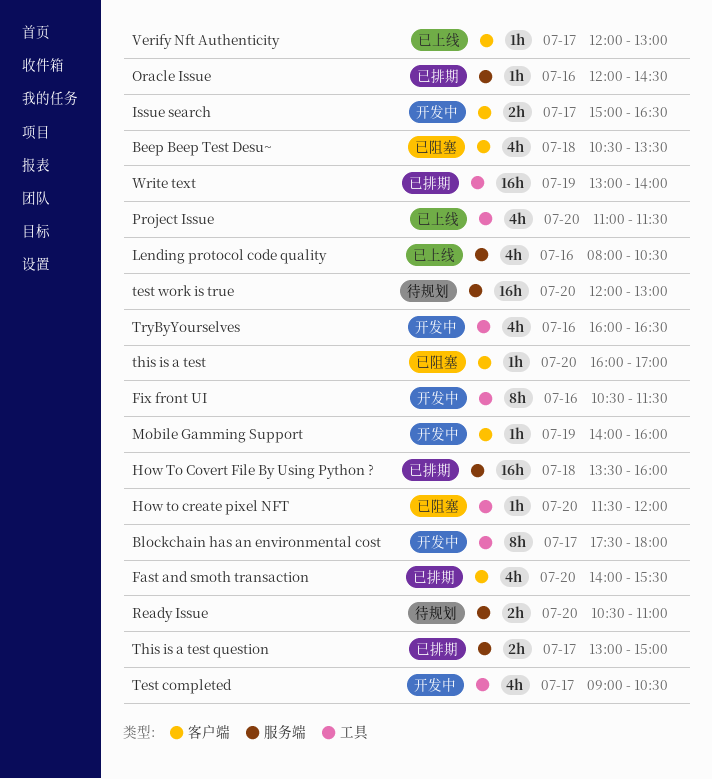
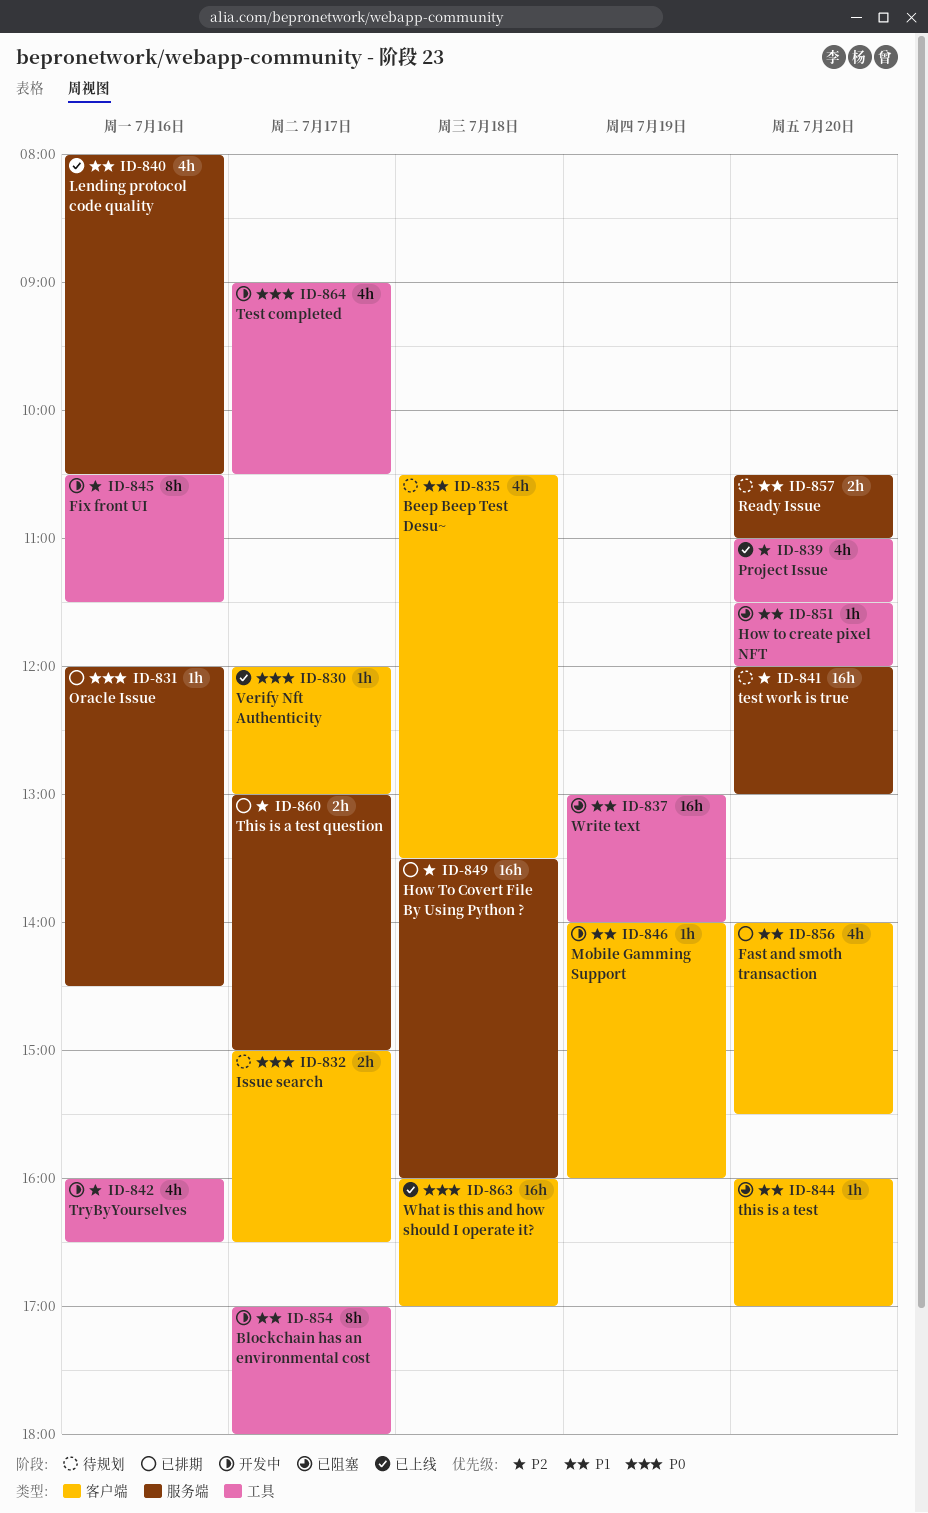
Beep Beep Test Desu~, status: 已阻塞 -> 待规划
Blockchain has an environmental cost, begins: 17:30 -> 17:00
Issue search, status: 开发中 -> 待规划
What is this and how should I operate it?: none -> present
Write text, status: 已排期 -> 已阻塞

